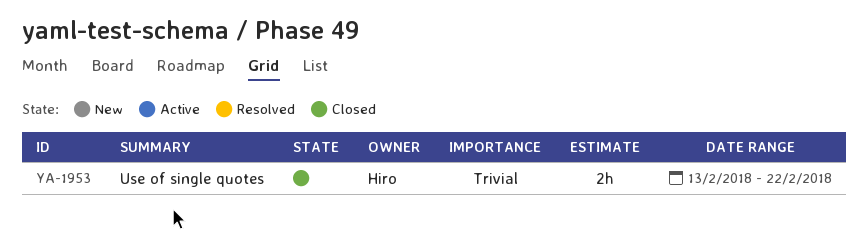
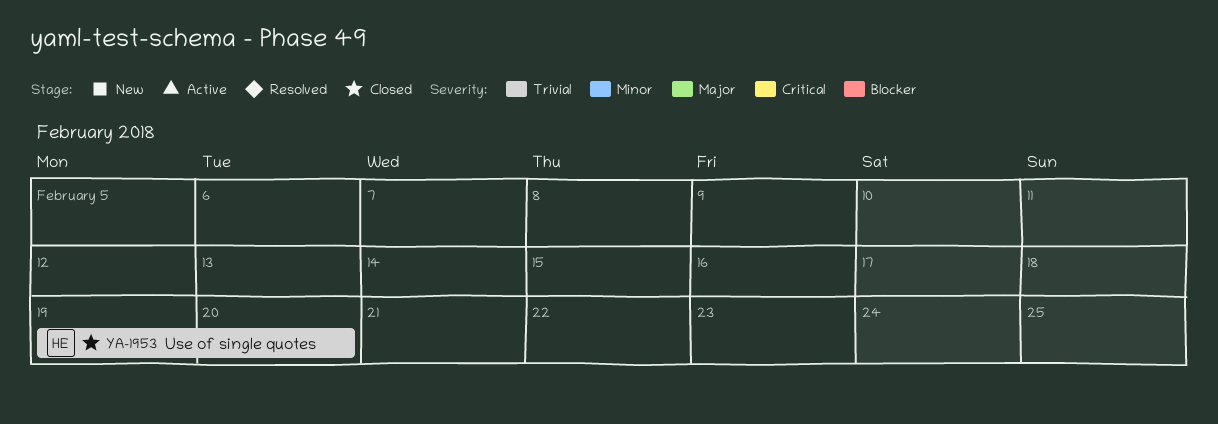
YA-1953, start: Feb 13 -> Feb 19
YA-1953, due: Feb 22 -> Feb 20

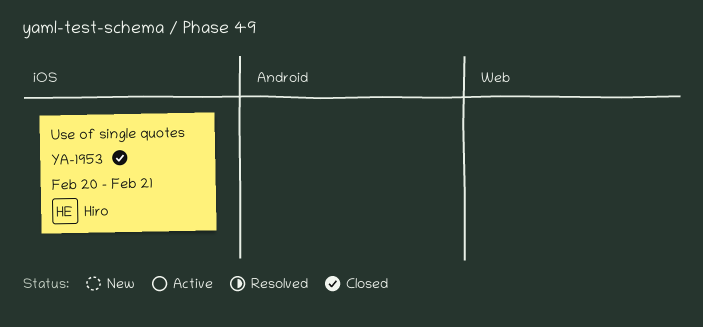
YA-1953, start: Feb 19 -> Feb 20
YA-1953, due: Feb 20 -> Feb 21

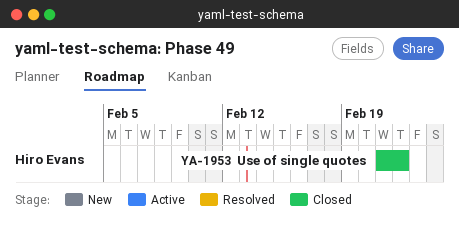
YA-1953, start: Feb 20 -> Feb 21
YA-1953, due: Feb 21 -> Feb 22

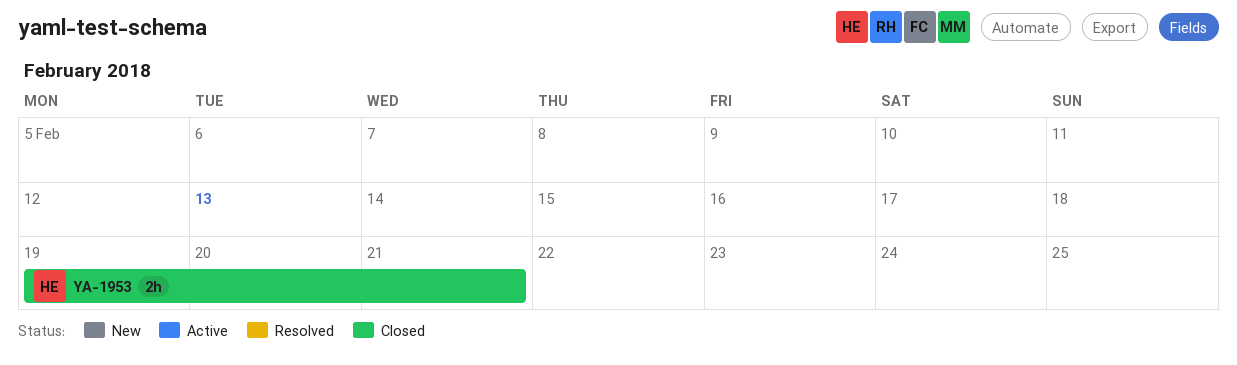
YA-1953, start: Feb 21 -> Feb 19
YA-1953, due: Feb 22 -> Feb 21

